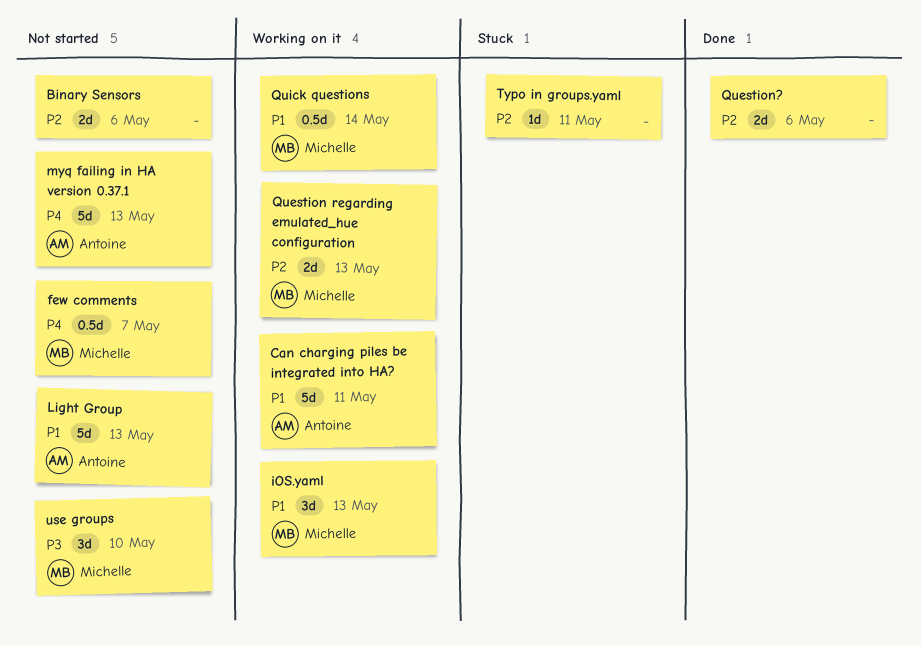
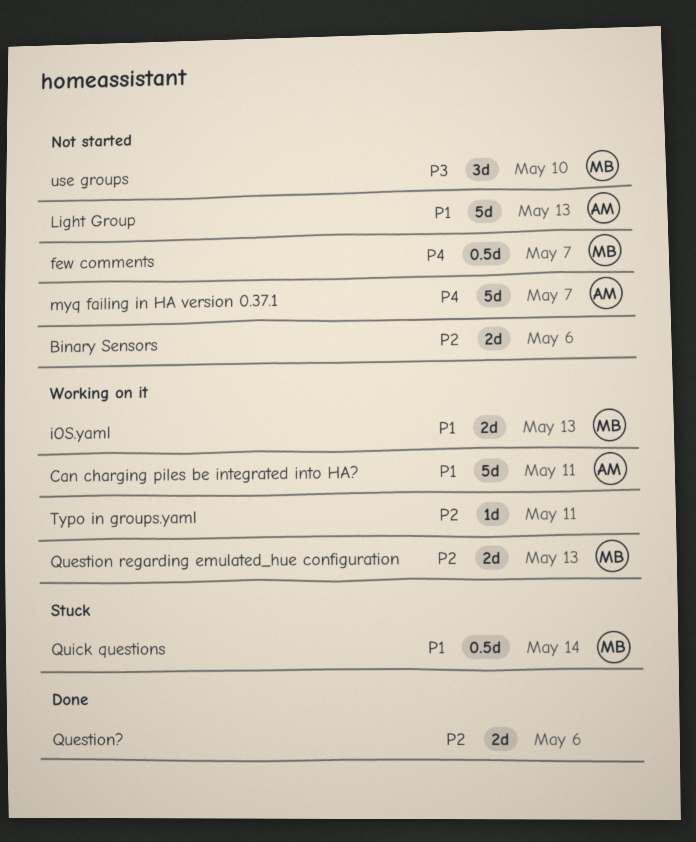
iOS.yaml, estimate: 3d -> 2d
myq failing in HA version 0.37.1, due: May 13 -> May 7
Quick questions, status: Working on it -> Stuck
Typo in groups.yaml, status: Stuck -> Working on it

